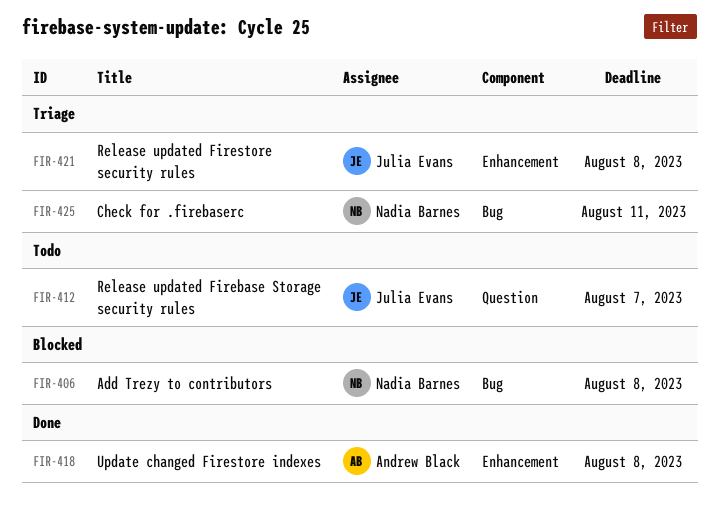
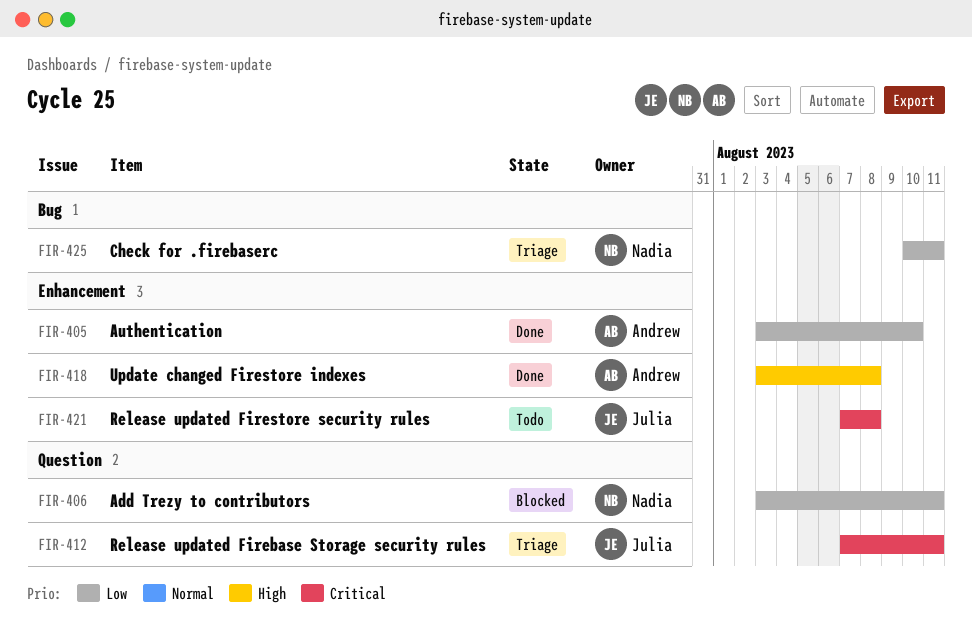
FIR-405: none -> present
FIR-406, label: Bug -> Question
FIR-406, due: Aug 8 -> Aug 11
FIR-412, status: Todo -> Triage
FIR-412, due: Aug 7 -> Aug 11
FIR-421, status: Triage -> Todo

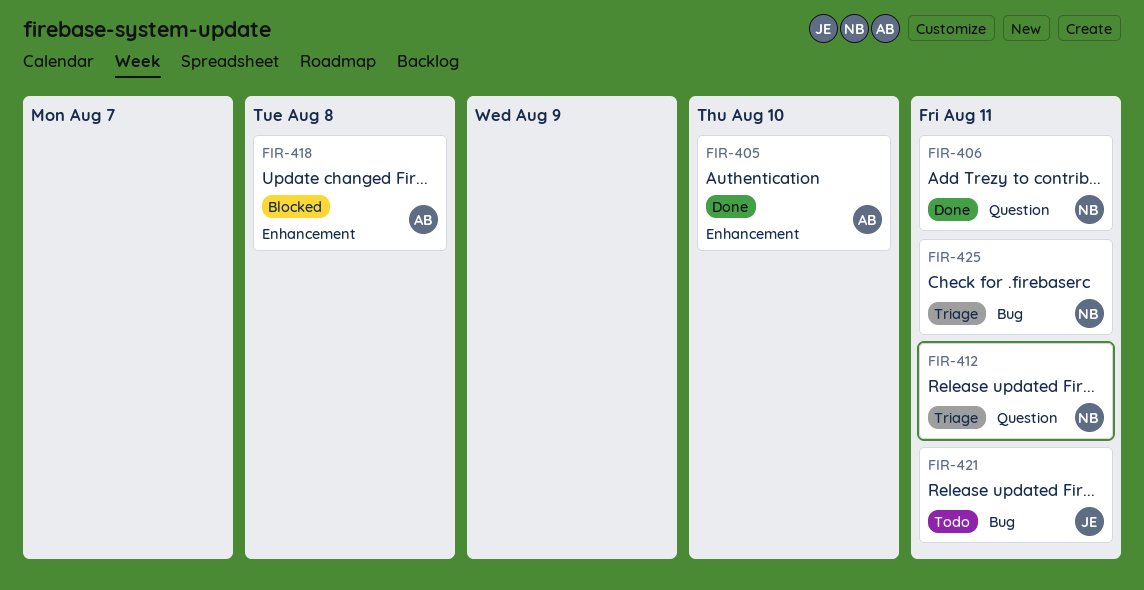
FIR-406, status: Blocked -> Done
FIR-412, owner: Julia -> Nadia
FIR-418, status: Done -> Blocked
FIR-421, label: Enhancement -> Bug
FIR-421, due: Aug 8 -> Aug 11

